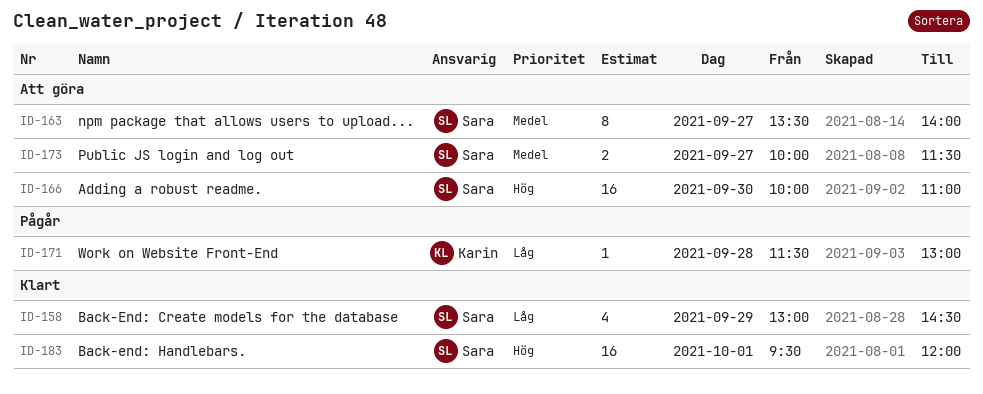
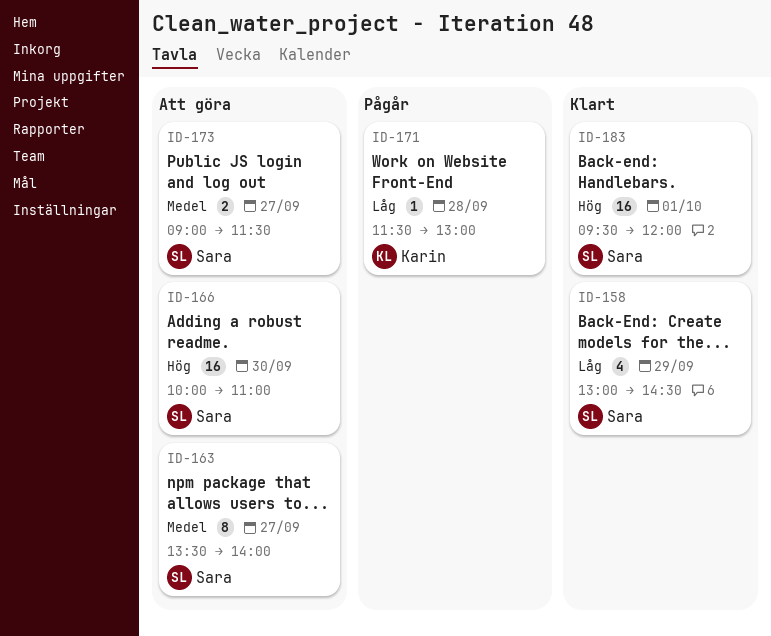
ID-173, begins: 10:00 -> 09:00

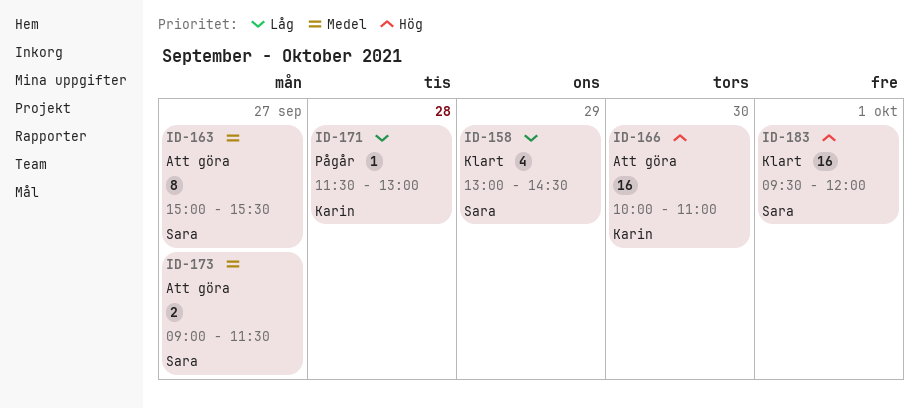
ID-163, begins: 13:30 -> 15:00
ID-163, ends: 14:00 -> 15:30
ID-166, owner: Sara -> Karin

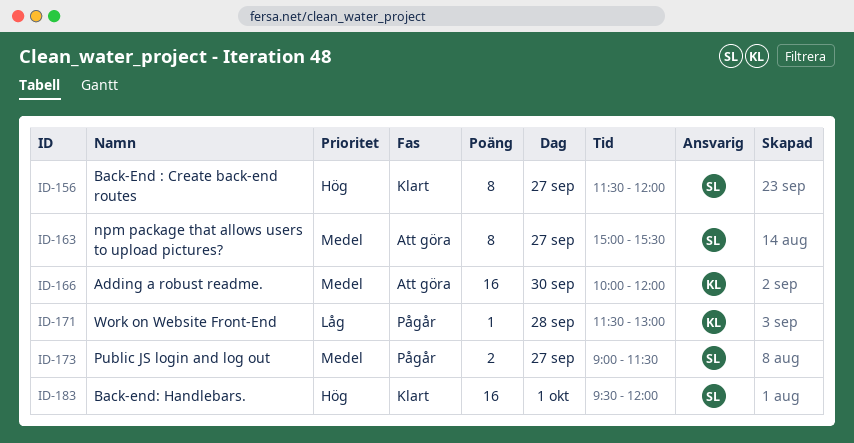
ID-156: none -> present
ID-158: present -> none
ID-166, priority: Hög -> Medel
ID-166, ends: 11:00 -> 12:00
ID-173, status: Att göra -> Pågår

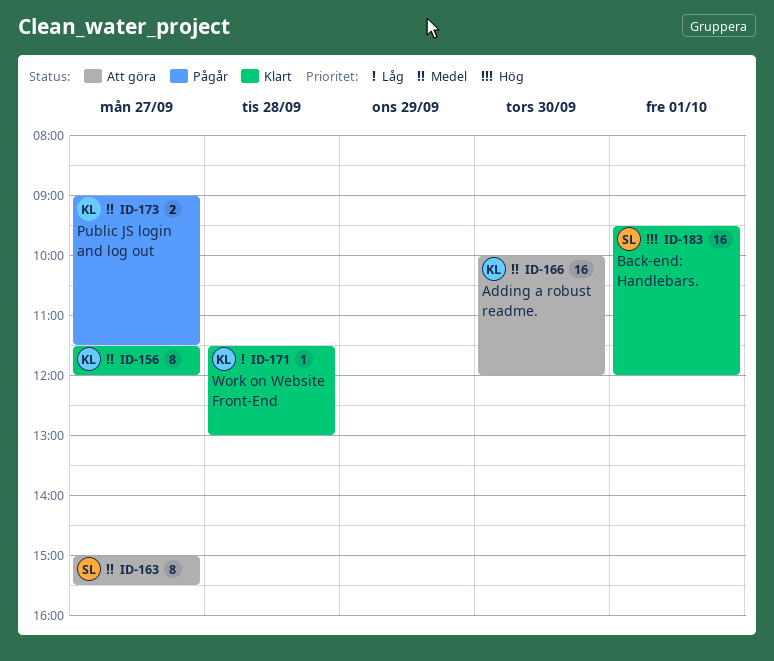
ID-156, owner: SL -> KL
ID-156, priority: Hög -> Medel
ID-171, status: Pågår -> Klart
ID-173, owner: SL -> KL

